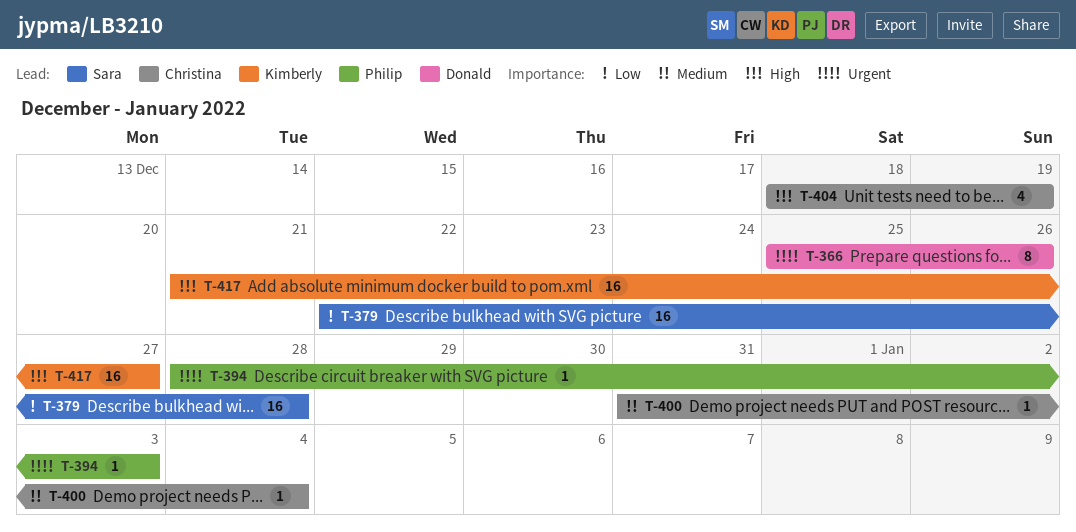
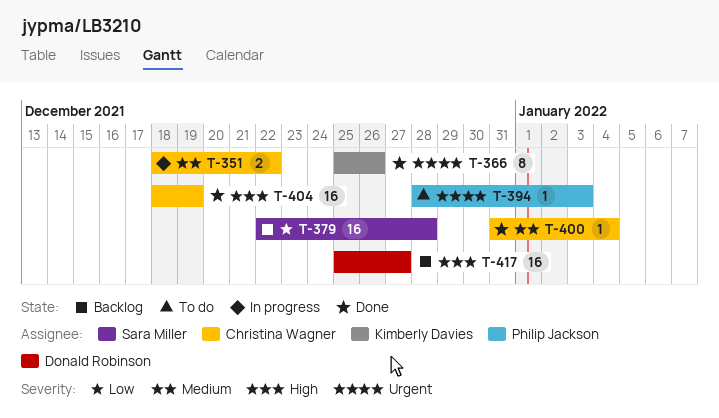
T-351: none -> present
T-366, owner: Donald Robinson -> Kimberly Davies
T-404, estimate: 4 -> 16
T-417, owner: Kimberly Davies -> Donald Robinson
T-417, start: Dec 21 -> Dec 25

